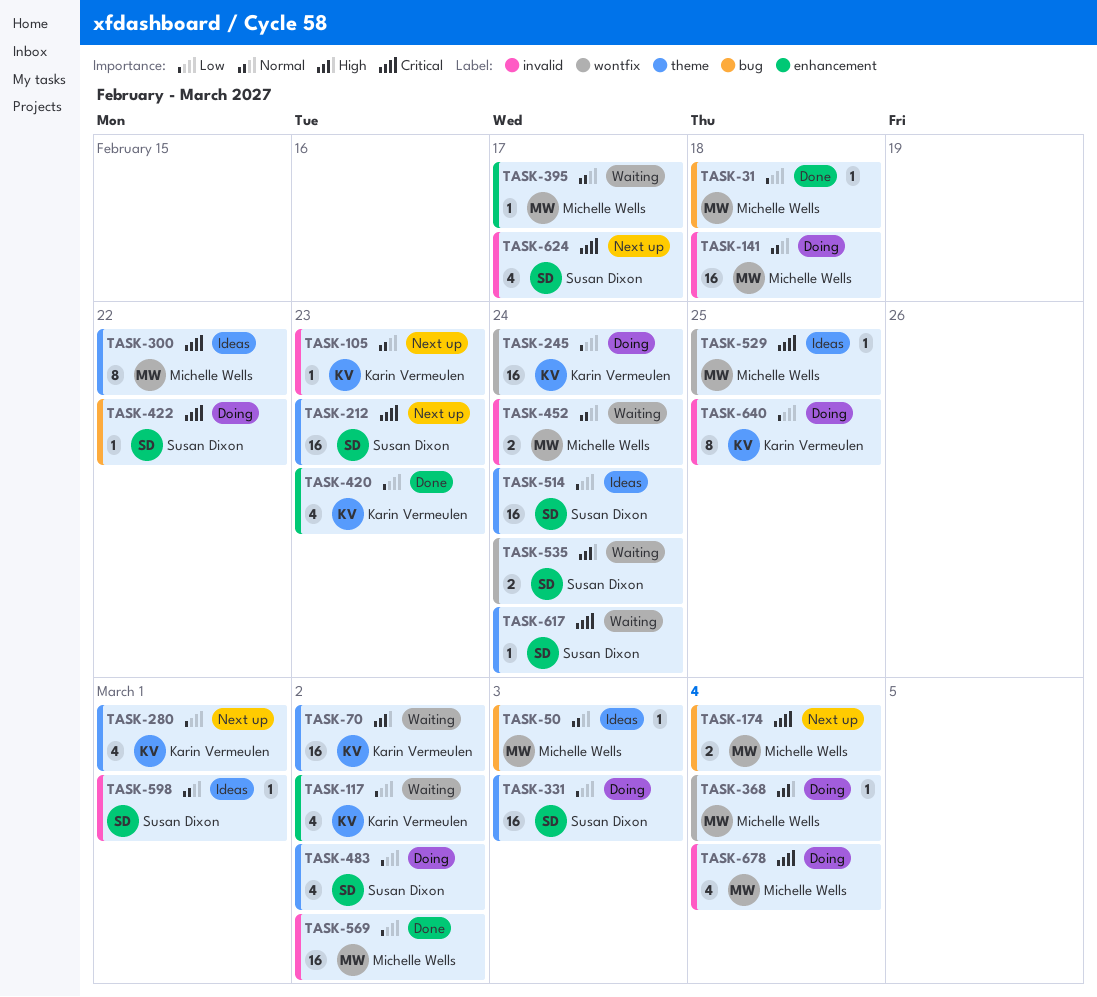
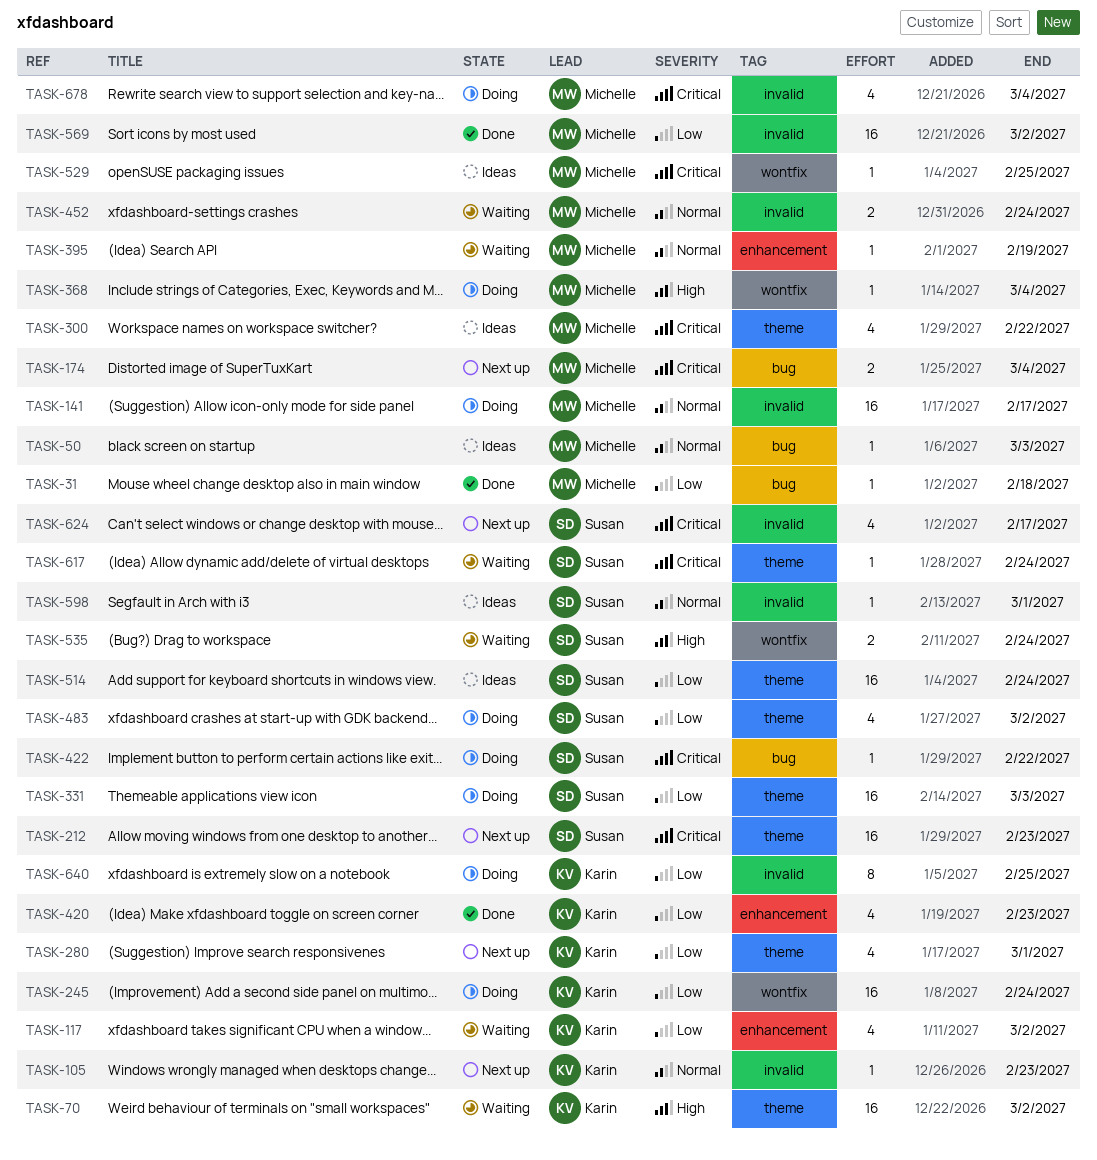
TASK-141, due: Feb 18 -> Feb 17
TASK-300, estimate: 8 -> 4
TASK-395, due: Feb 17 -> Feb 19

